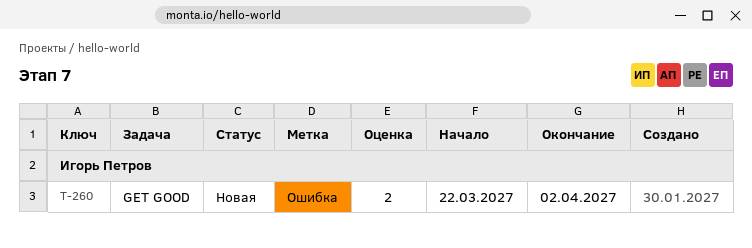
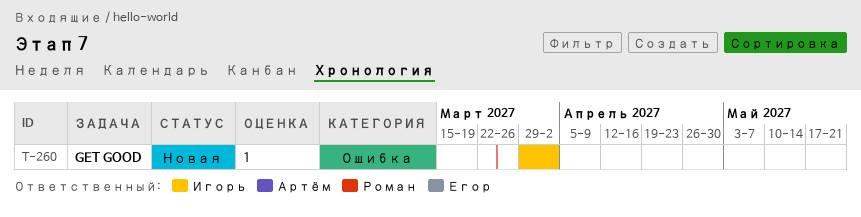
T-260, estimate: 2 -> 1
T-260, start: Mar 22 -> Mar 29

